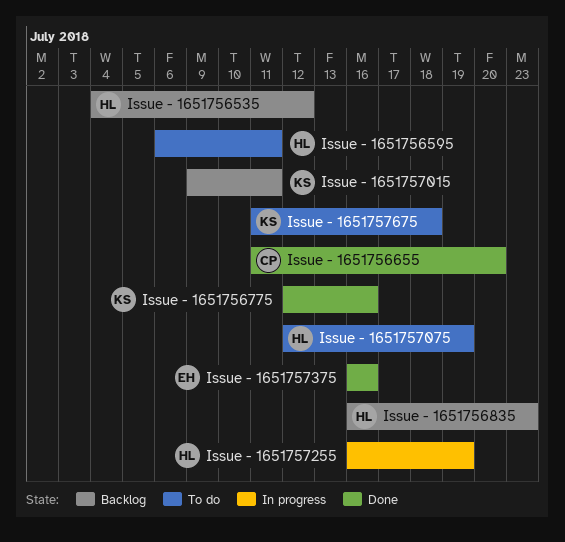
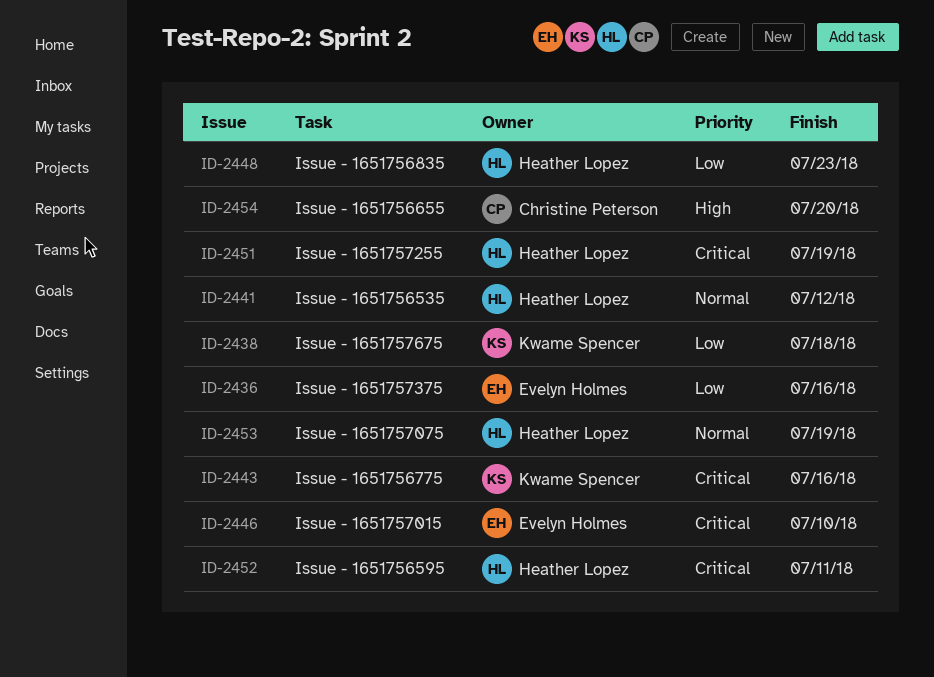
Issue - 1651757015, owner: Kwame Spencer -> Evelyn Holmes
Issue - 1651757015, due: Jul 11 -> Jul 10

